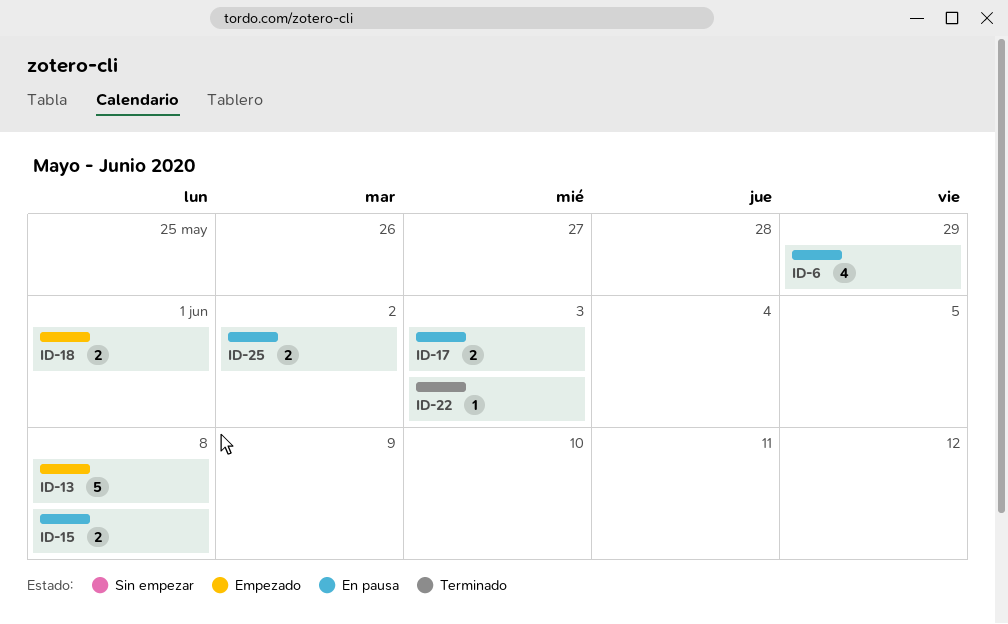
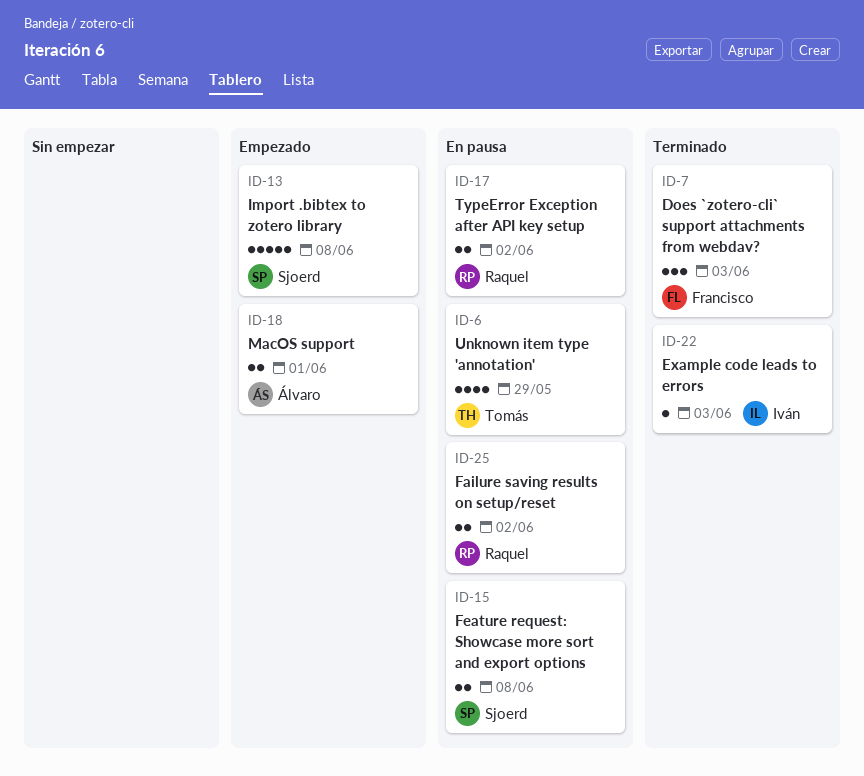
ID-7: none -> present
ID-17, due: Jun 3 -> Jun 2

